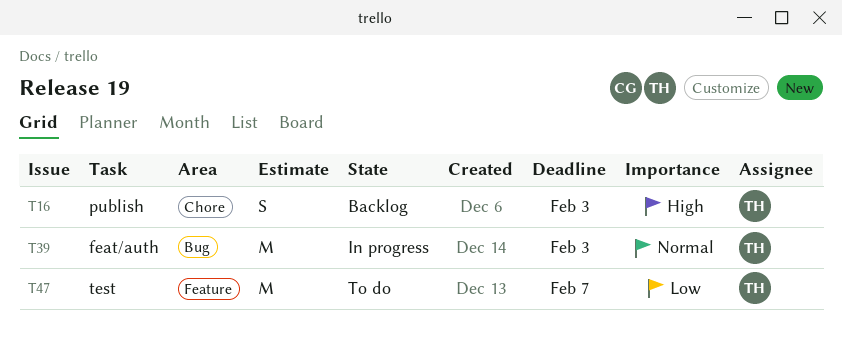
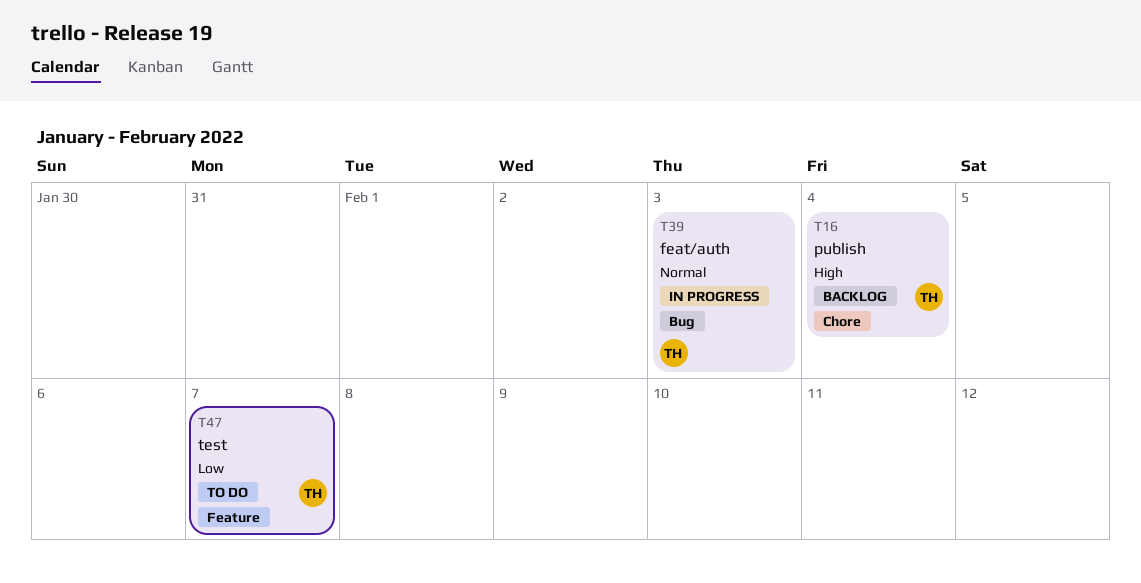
T16, due: Feb 3 -> Feb 4

